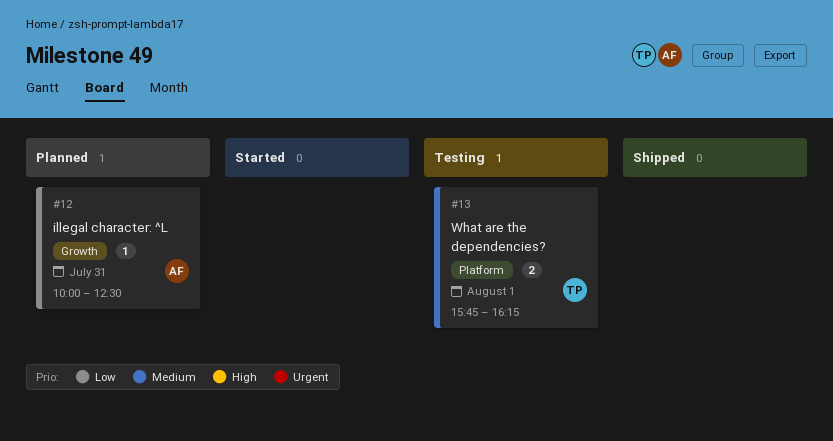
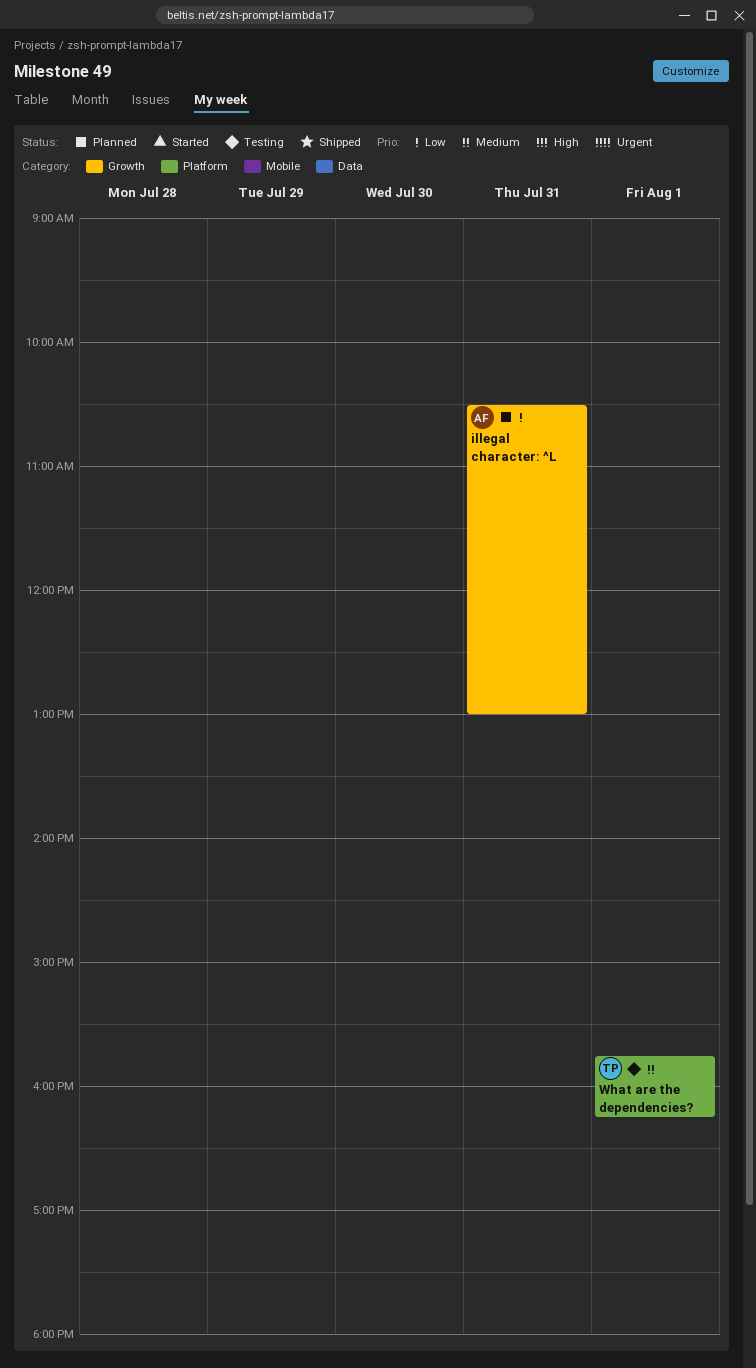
illegal character: ^L, begins: 10:00 -> 10:30
illegal character: ^L, ends: 12:30 -> 13:00

